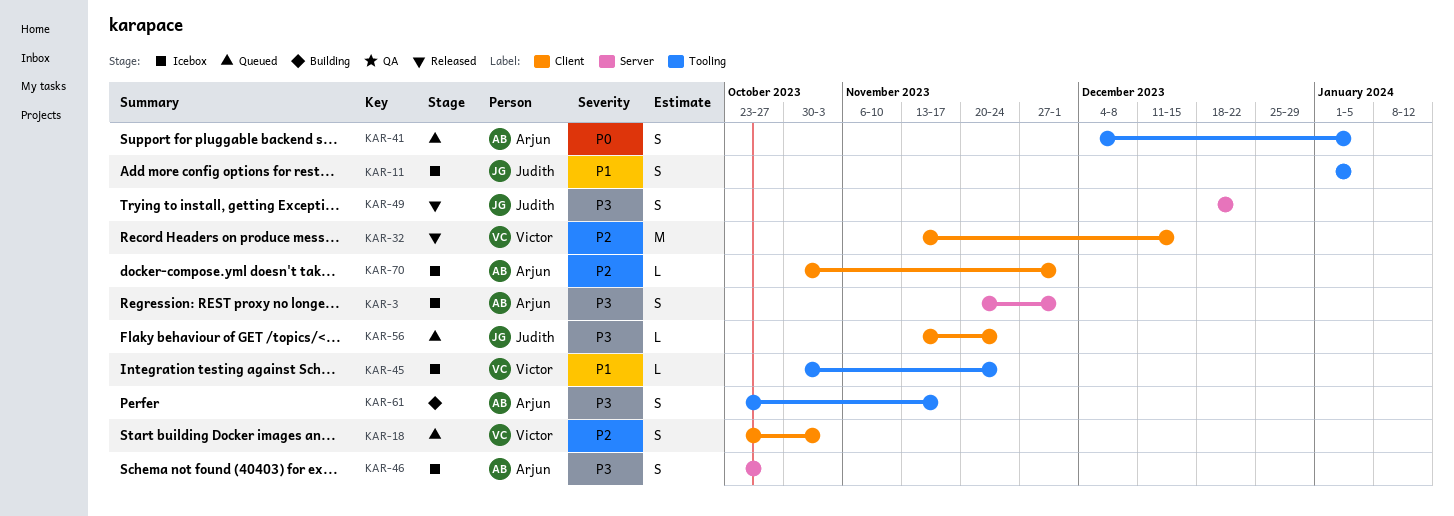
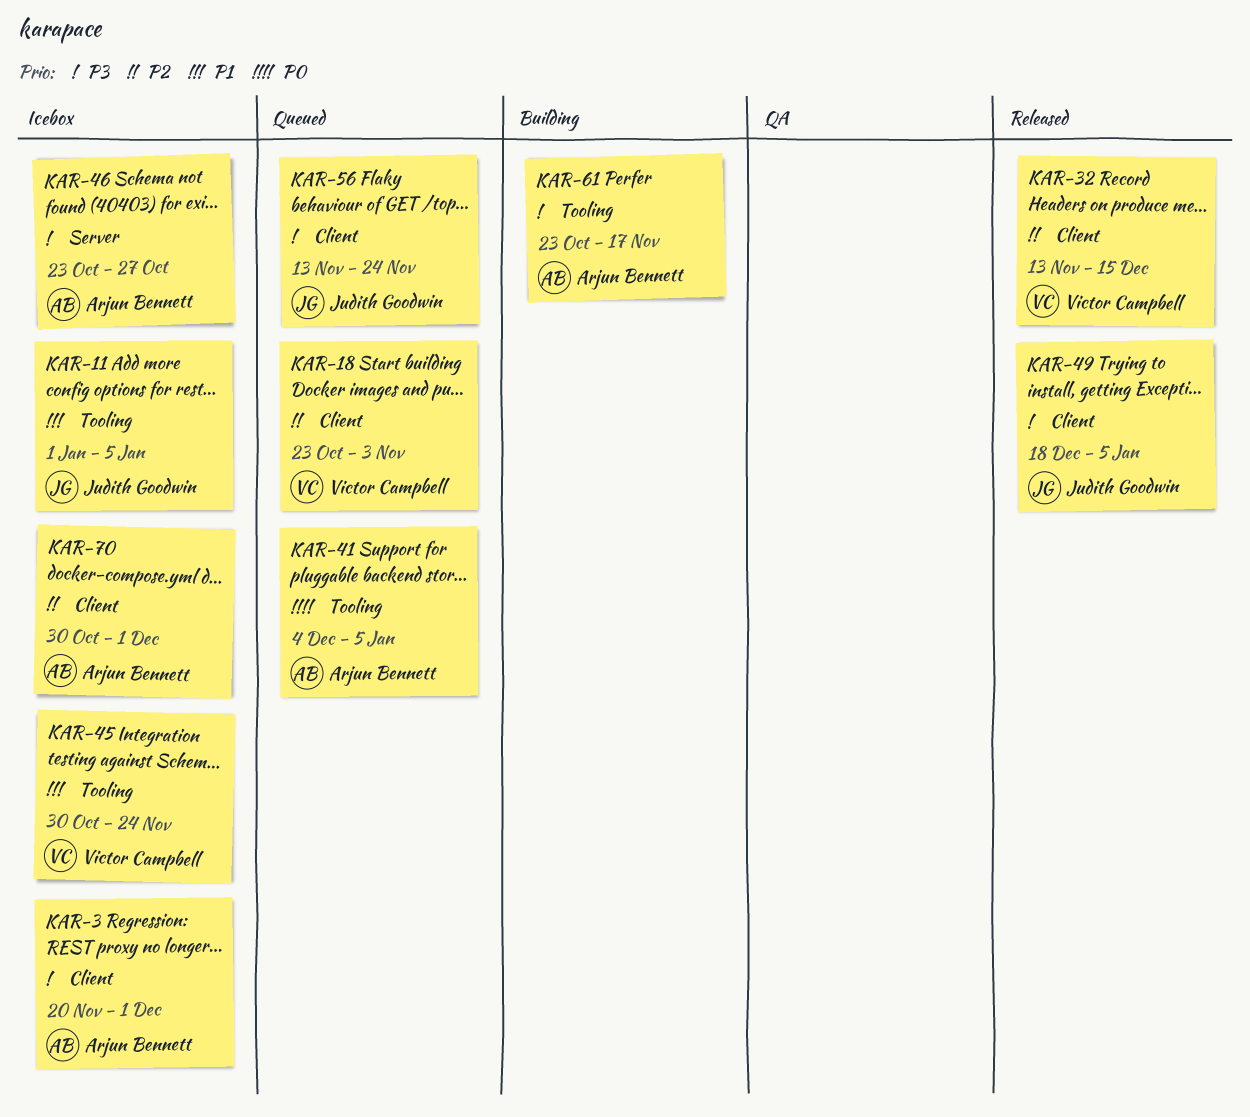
KAR-3, label: Server -> Client
KAR-49, label: Server -> Client
KAR-49, due: Dec 22 -> Jan 5

